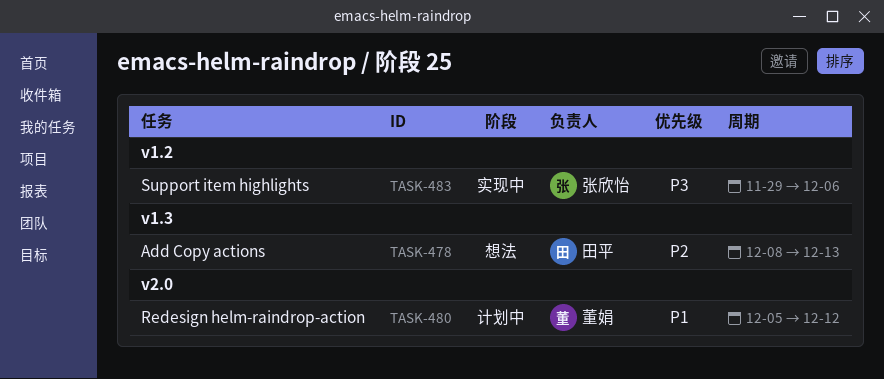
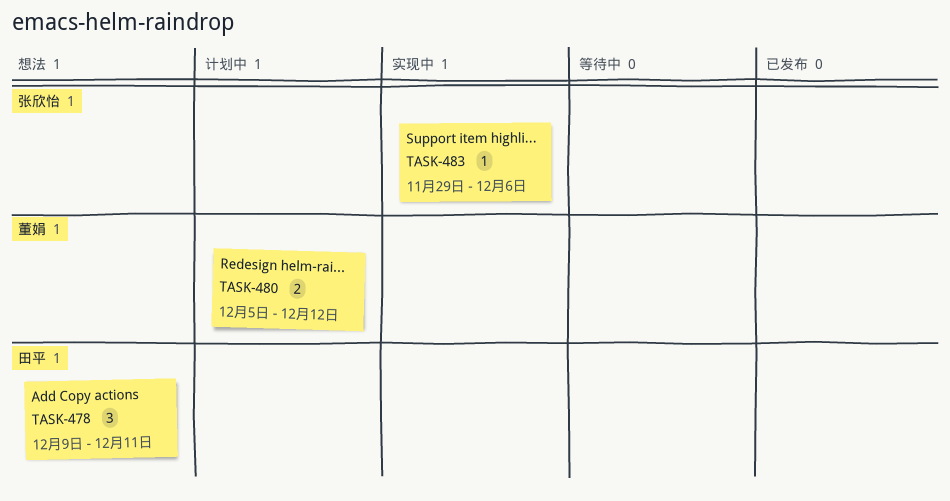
TASK-478, start: Dec 8 -> Dec 9
TASK-478, due: Dec 13 -> Dec 11

